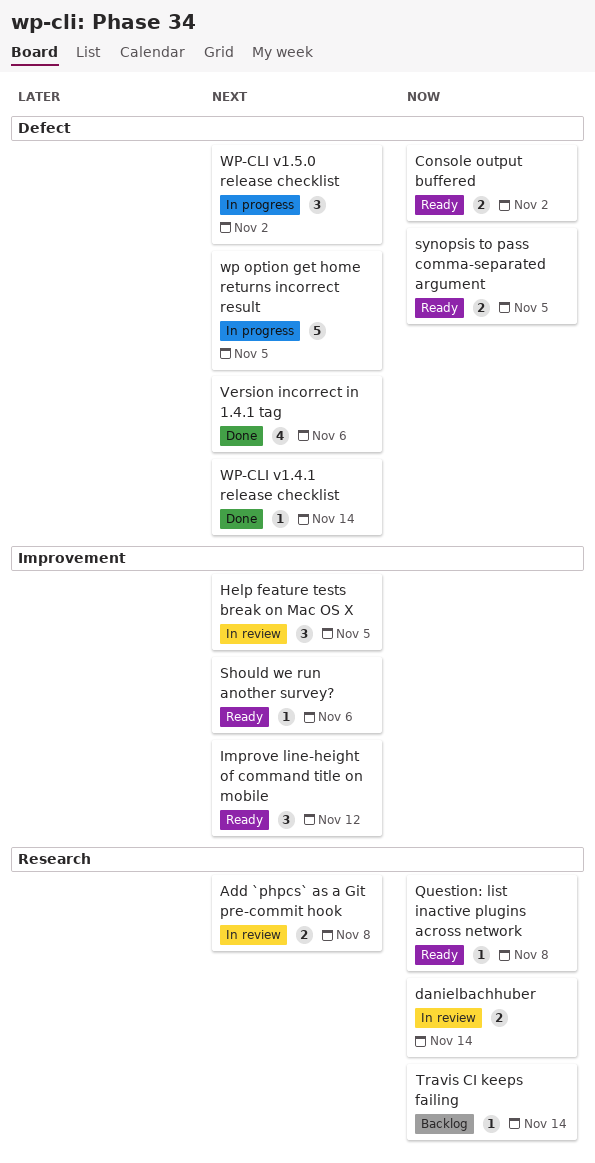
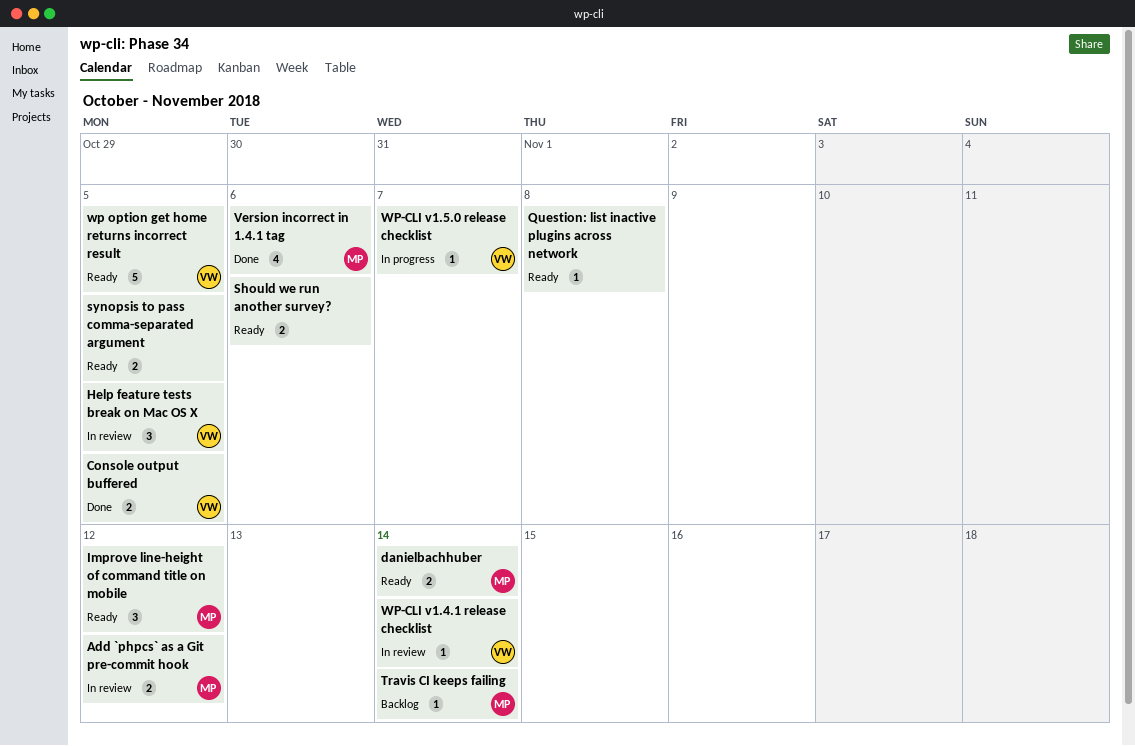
Add `phpcs` as a Git pre-commit hook, due: Nov 8 -> Nov 12
Console output buffered, status: Ready -> Done
Console output buffered, due: Nov 2 -> Nov 5
danielbachhuber, status: In review -> Ready
Should we run another survey?, estimate: 1 -> 2
wp option get home returns incorrect result, status: In progress -> Ready
WP-CLI v1.4.1 release checklist, status: Done -> In review
WP-CLI v1.5.0 release checklist, estimate: 3 -> 1
WP-CLI v1.5.0 release checklist, due: Nov 2 -> Nov 7

